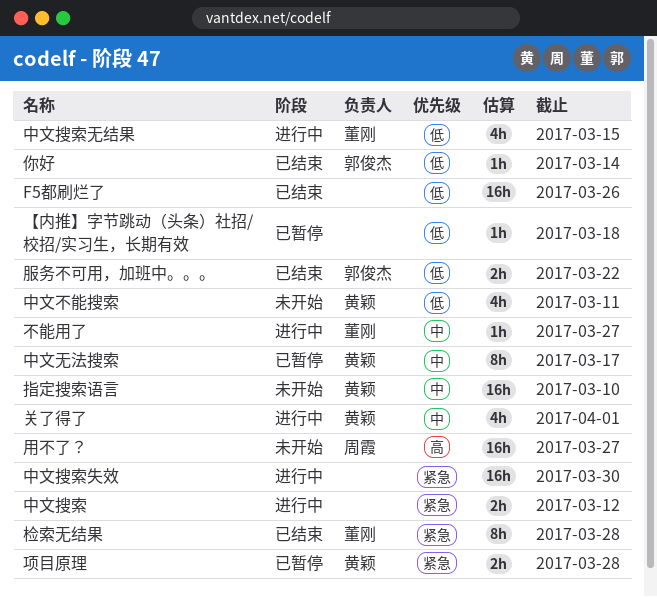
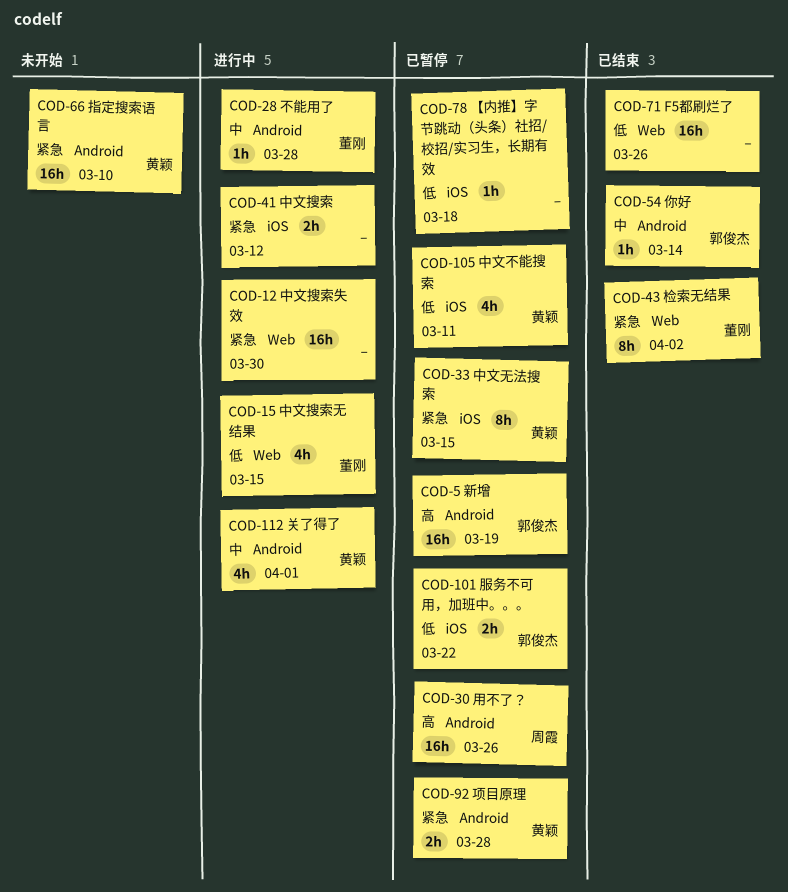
不能用了, due: Mar 27 -> Mar 28
中文不能搜索, status: 未开始 -> 已暂停
中文无法搜索, priority: 中 -> 紧急
中文无法搜索, due: Mar 17 -> Mar 15
你好, priority: 低 -> 中
指定搜索语言, priority: 中 -> 紧急
新增: none -> present
服务不可用，加班中。。。, status: 已结束 -> 已暂停
检索无结果, due: Mar 28 -> Apr 2
用不了？, status: 未开始 -> 已暂停
用不了？, due: Mar 27 -> Mar 26

